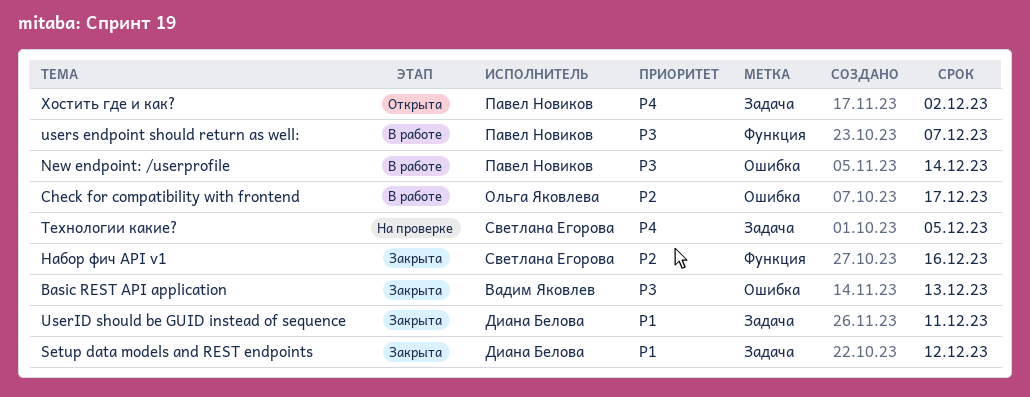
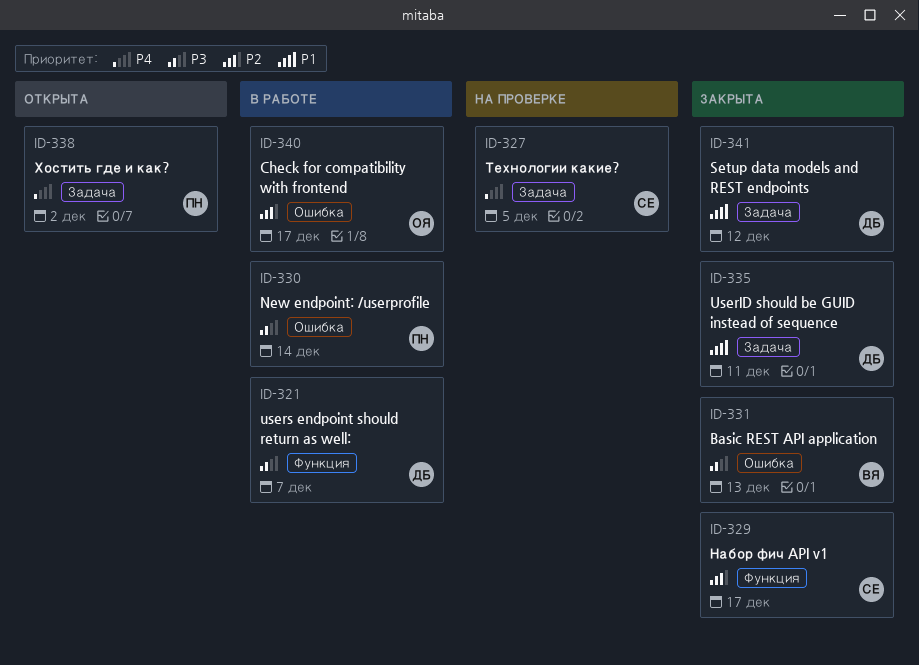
users endpoint should return as well:, owner: Павел Новиков -> Диана Белова
Набор фич API v1, due: Dec 16 -> Dec 17

